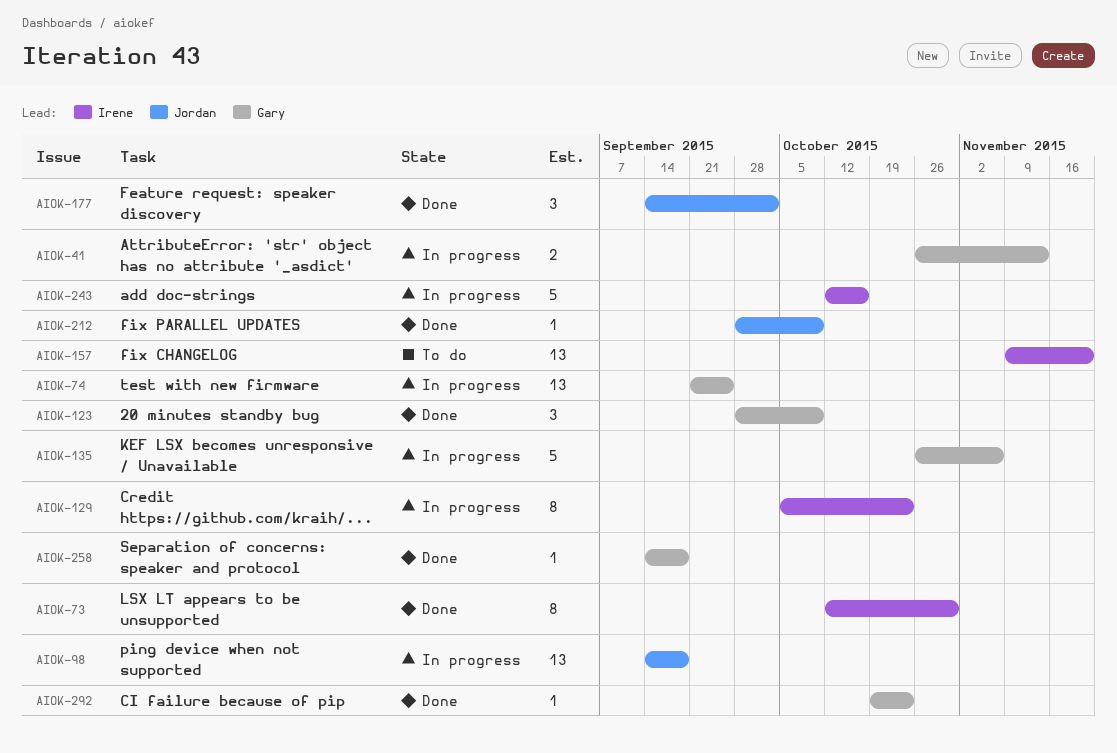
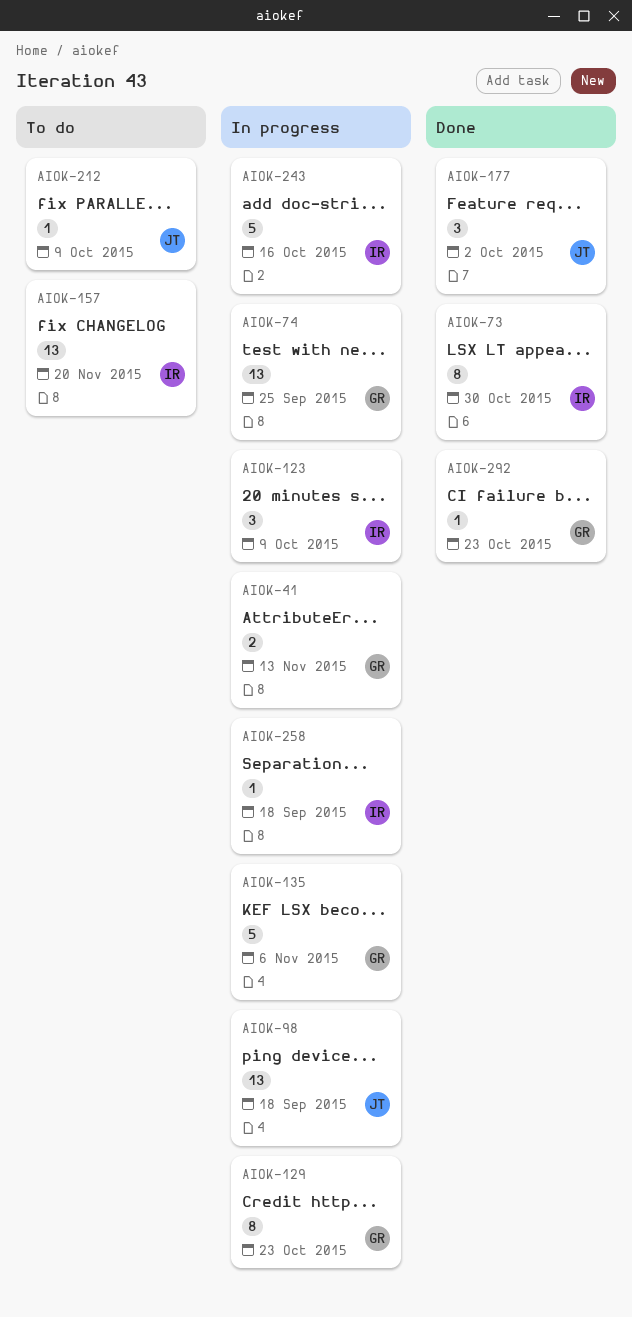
AIOK-123, status: Done -> In progress
AIOK-123, owner: Gary -> Irene
AIOK-129, owner: Irene -> Gary
AIOK-212, status: Done -> To do
AIOK-258, status: Done -> In progress
AIOK-258, owner: Gary -> Irene

